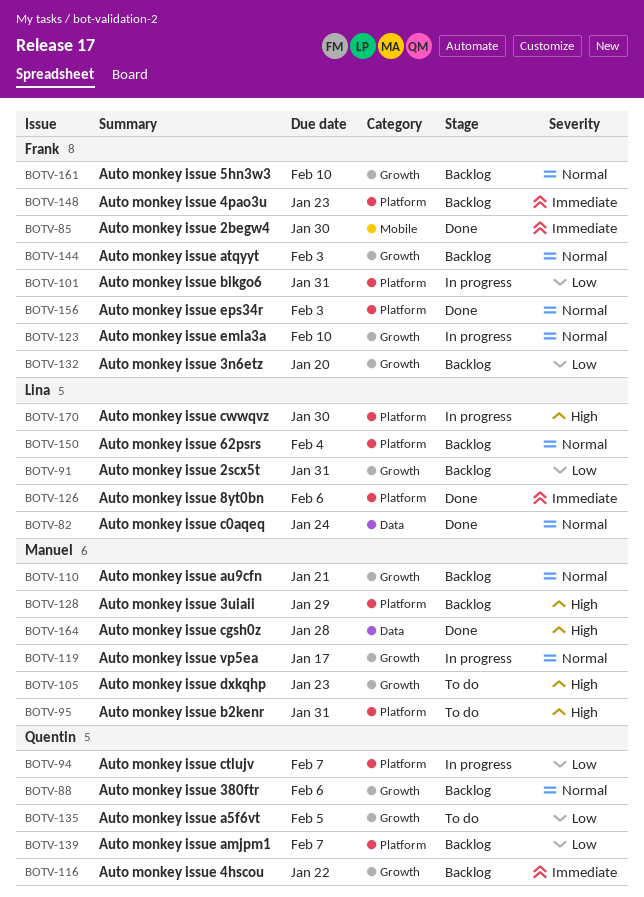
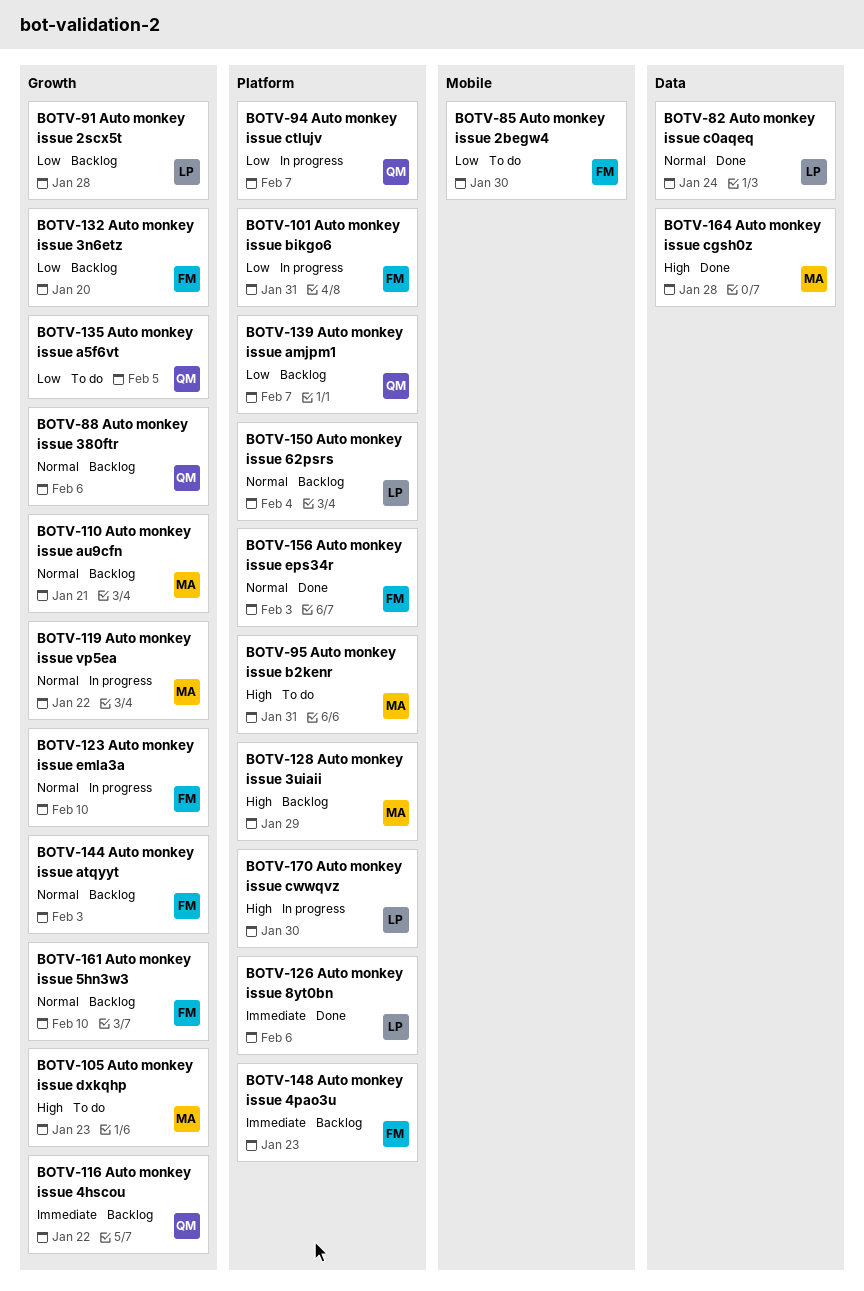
BOTV-85, status: Done -> To do
BOTV-85, priority: Immediate -> Low
BOTV-91, due: Jan 31 -> Jan 28
BOTV-119, due: Jan 17 -> Jan 22

